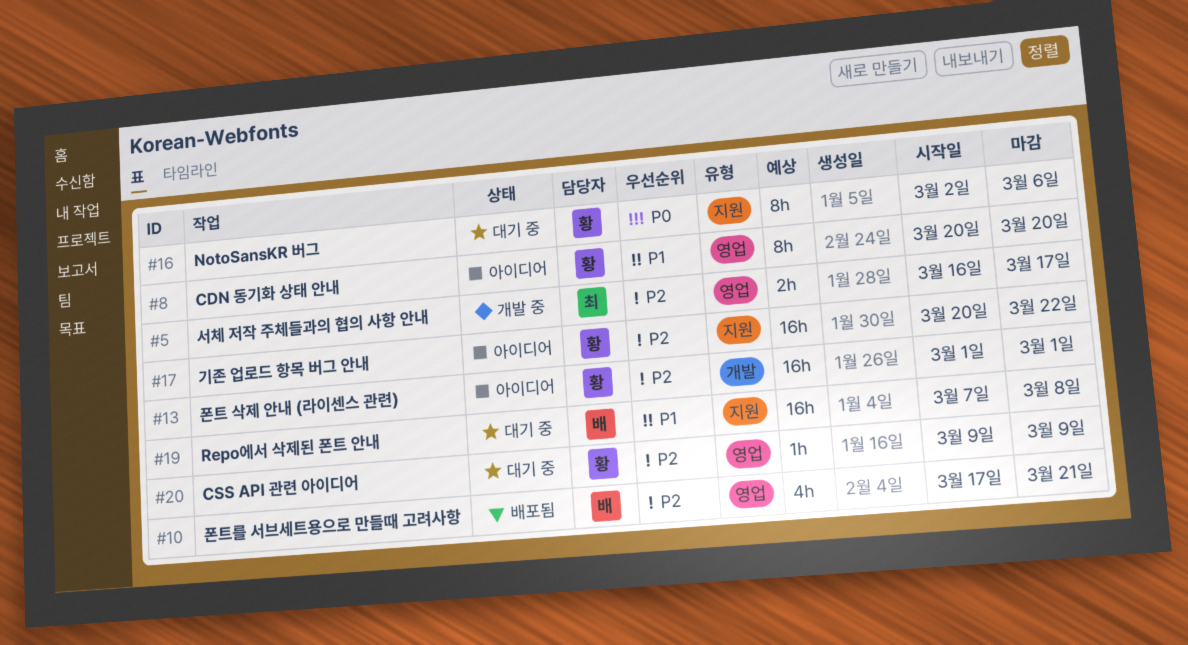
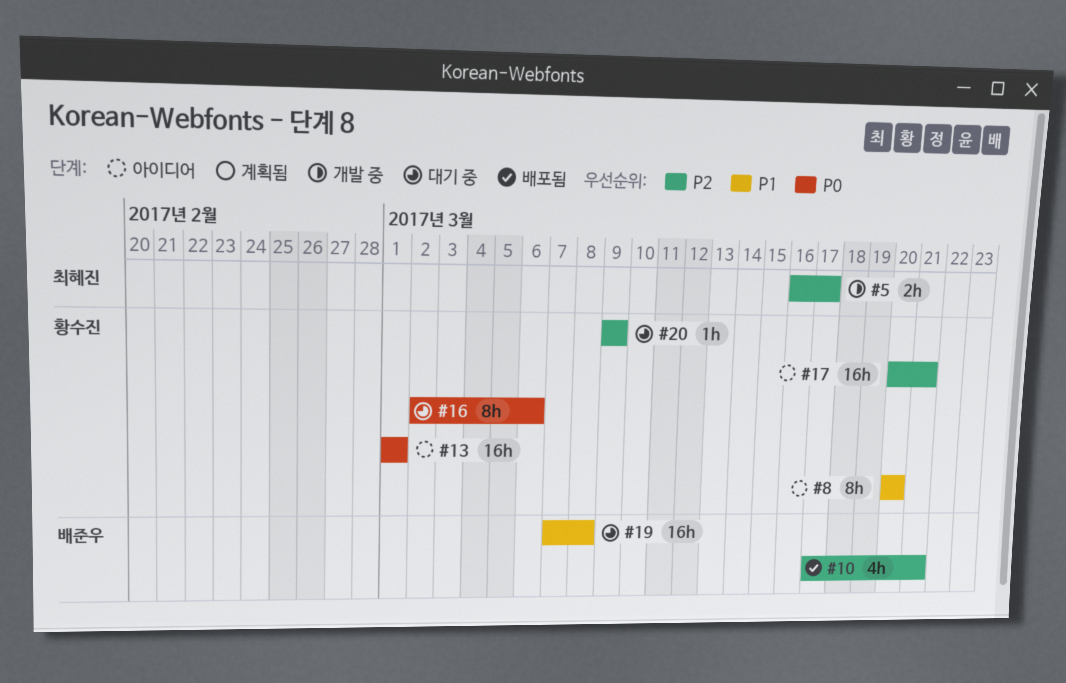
#13, priority: P2 -> P0
#17, due: Mar 22 -> Mar 21

